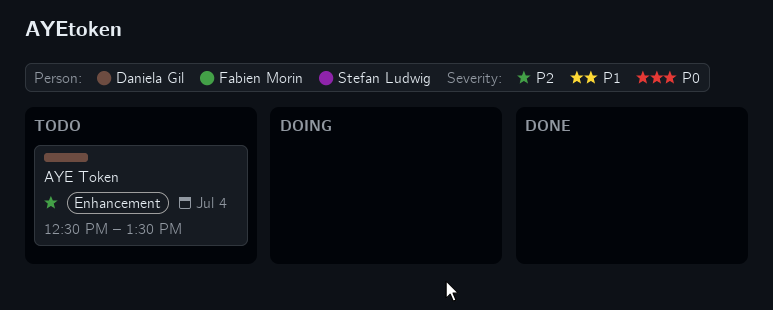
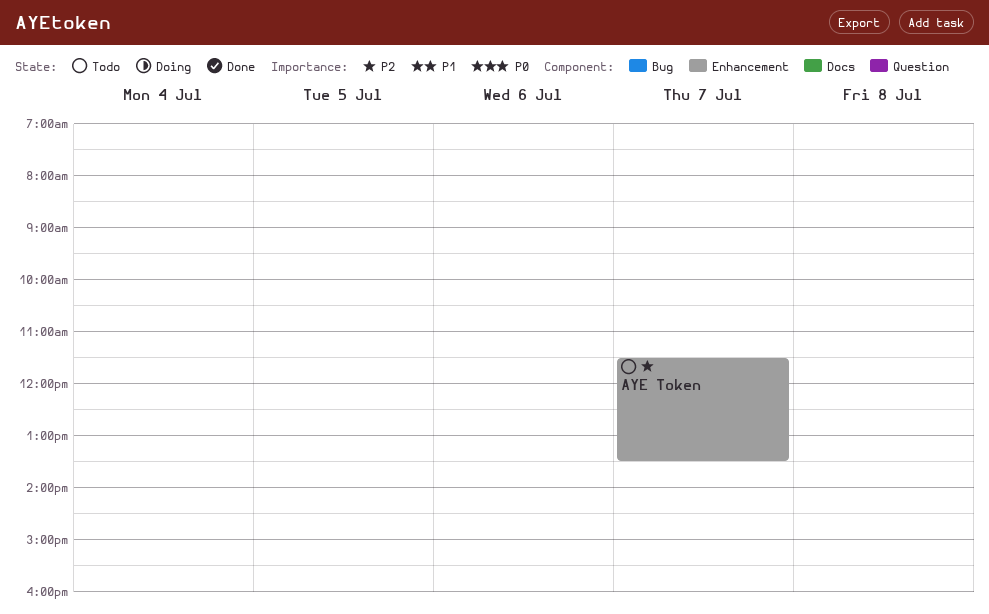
AYE Token, day: Jul 4 -> Jul 7
AYE Token, begins: 12:30 -> 11:30

